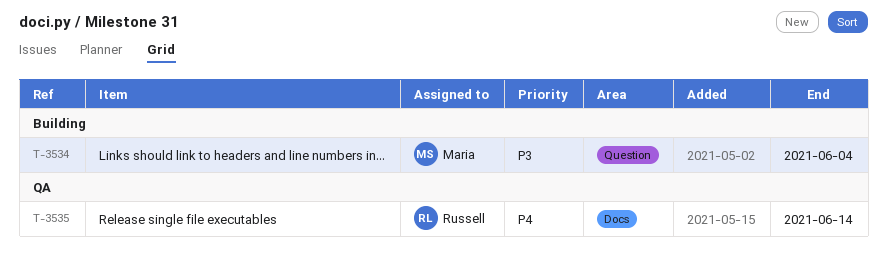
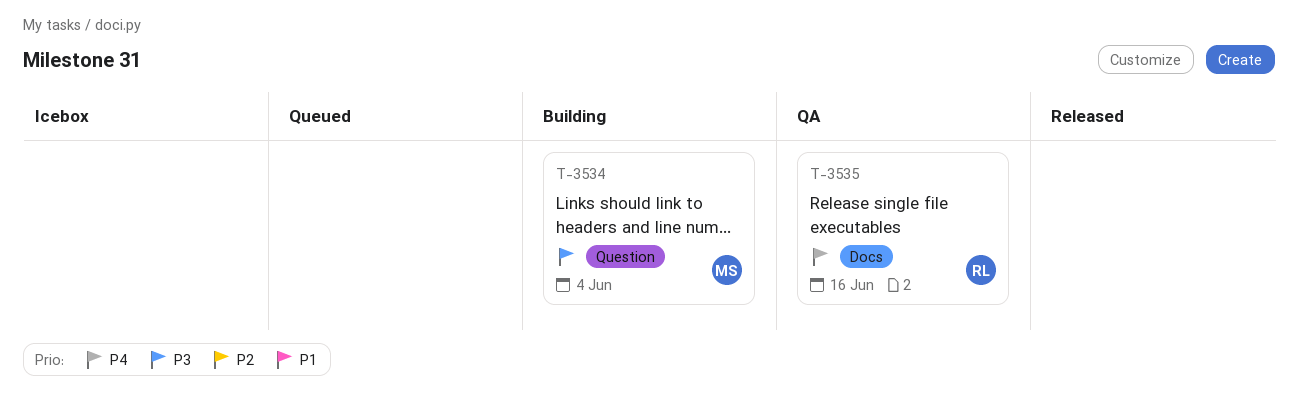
T-3535, due: Jun 14 -> Jun 16

